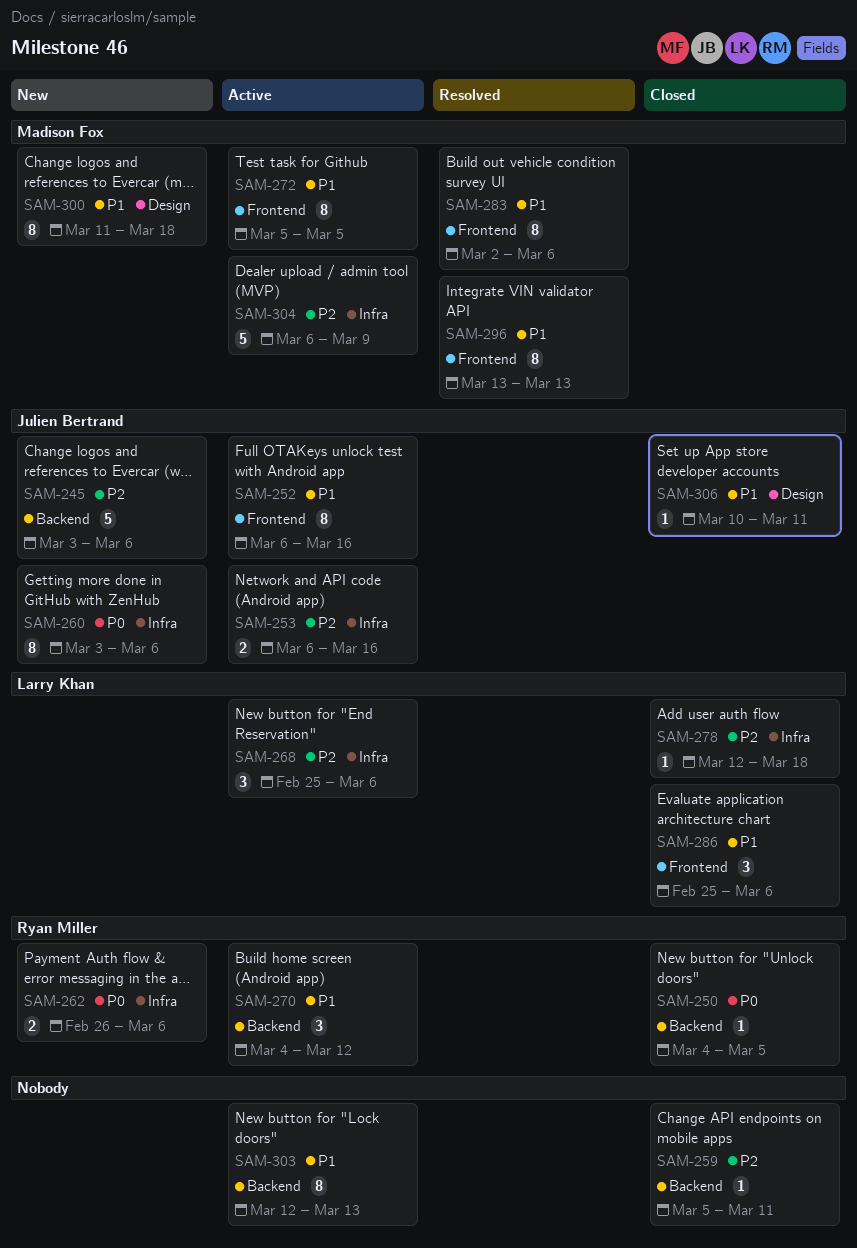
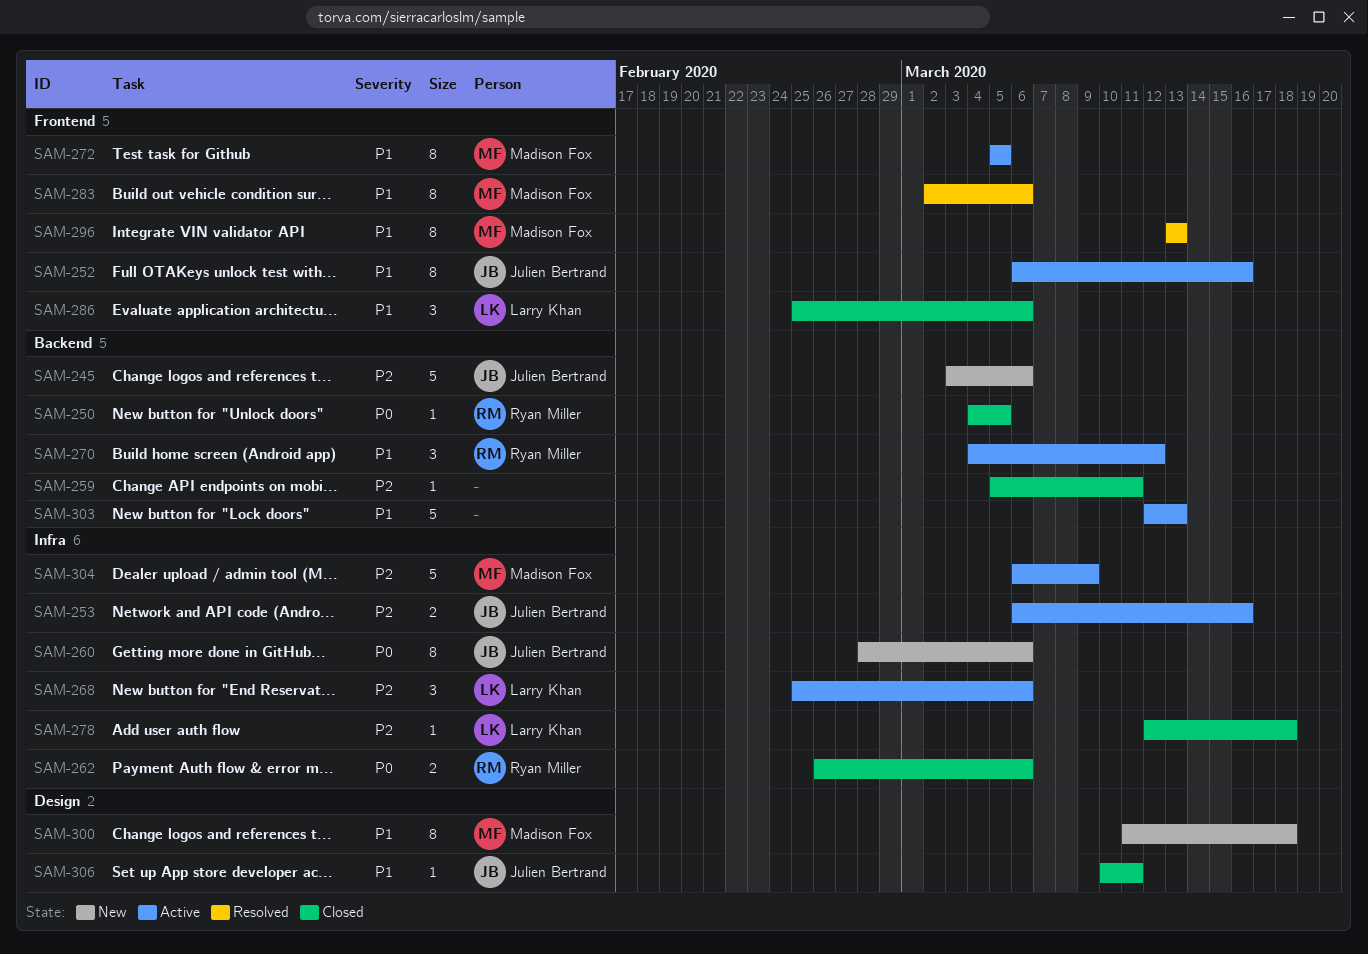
SAM-260, start: Mar 3 -> Feb 28
SAM-262, status: New -> Closed
SAM-303, estimate: 8 -> 5

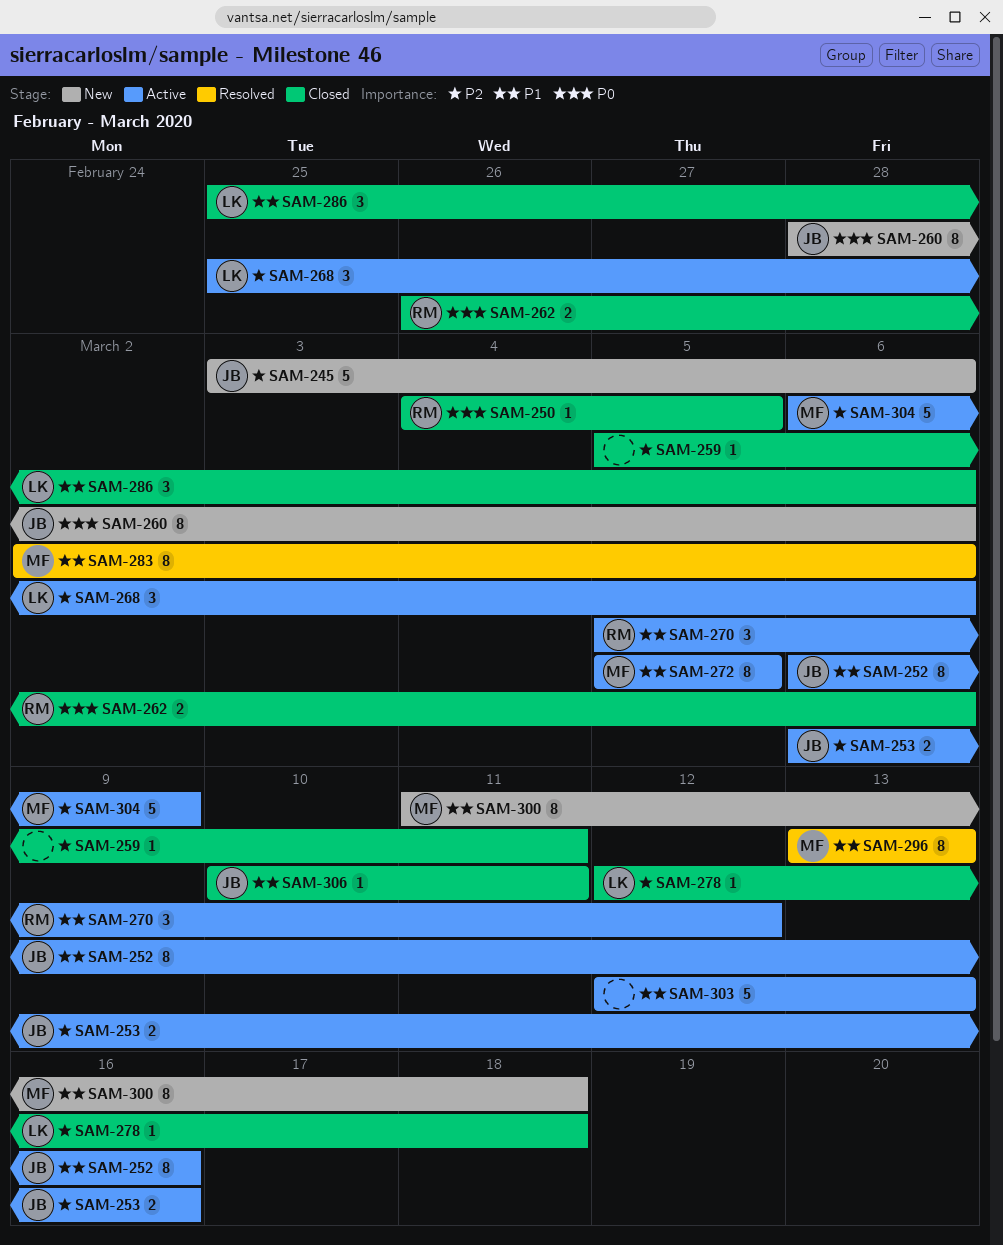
SAM-270, start: Mar 4 -> Mar 5

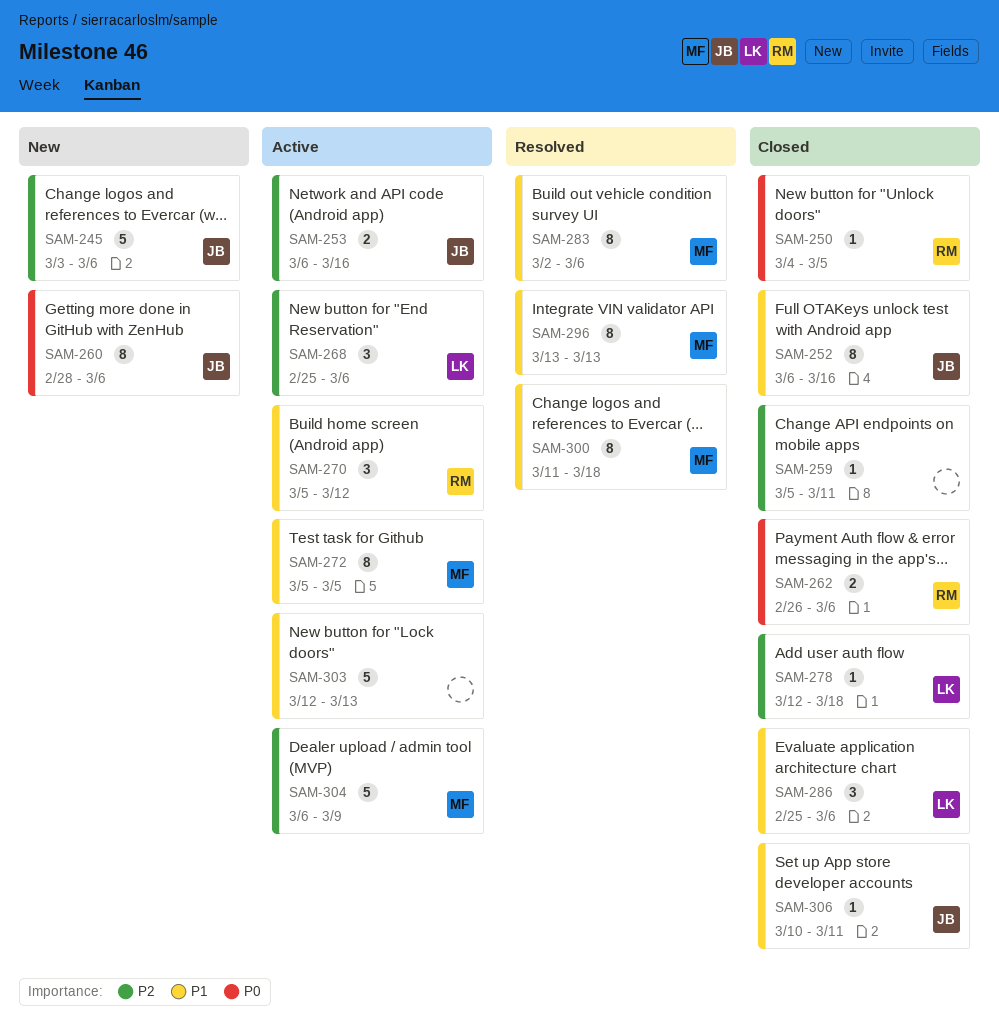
SAM-252, status: Active -> Closed
SAM-300, status: New -> Resolved

